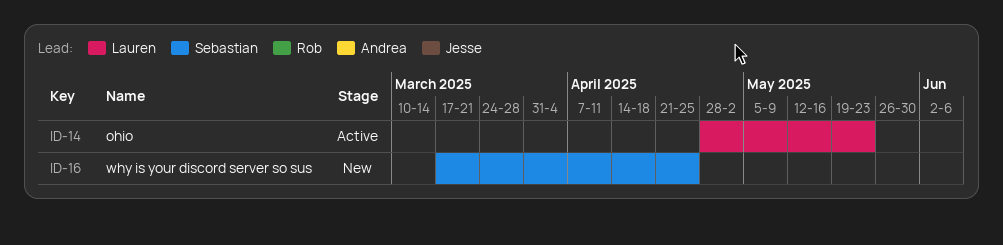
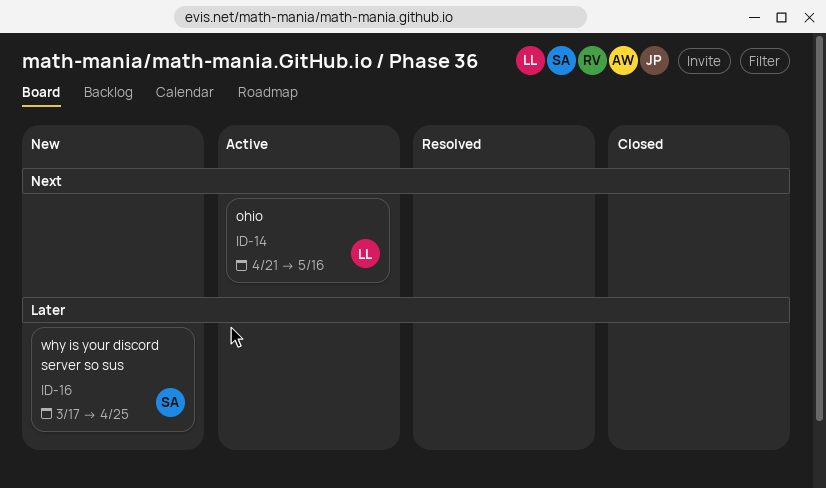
ID-14, start: Apr 28 -> Apr 21
ID-14, due: May 23 -> May 16

